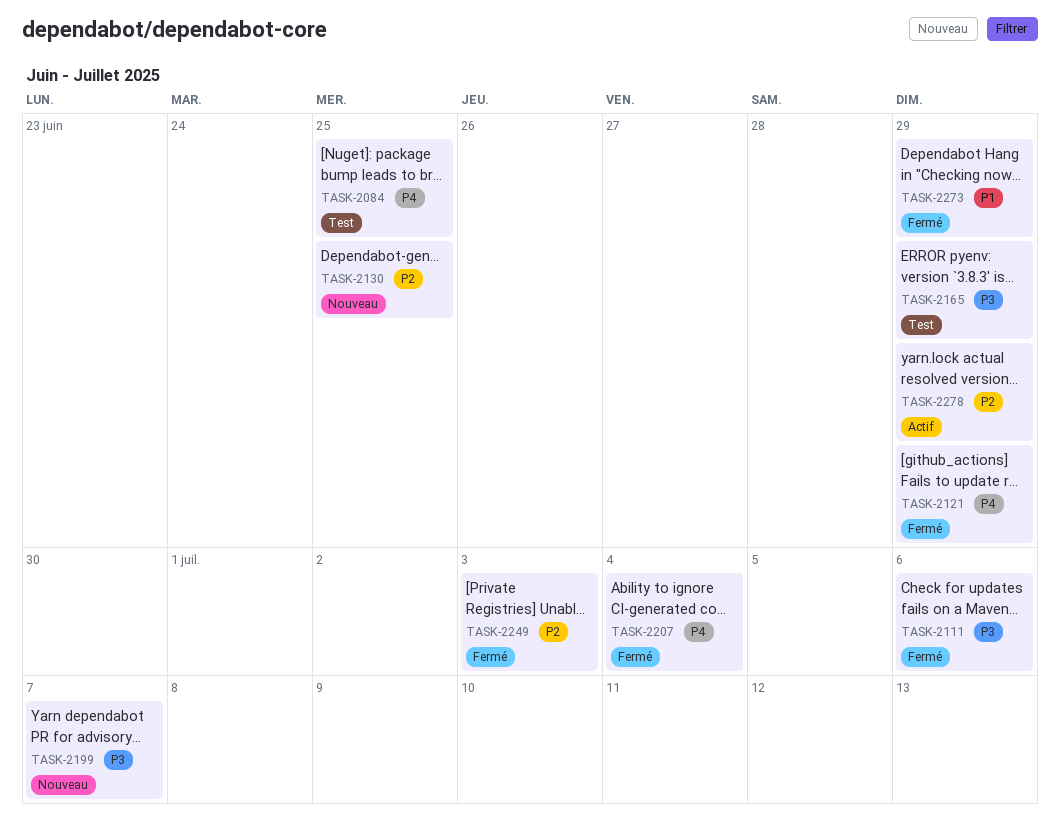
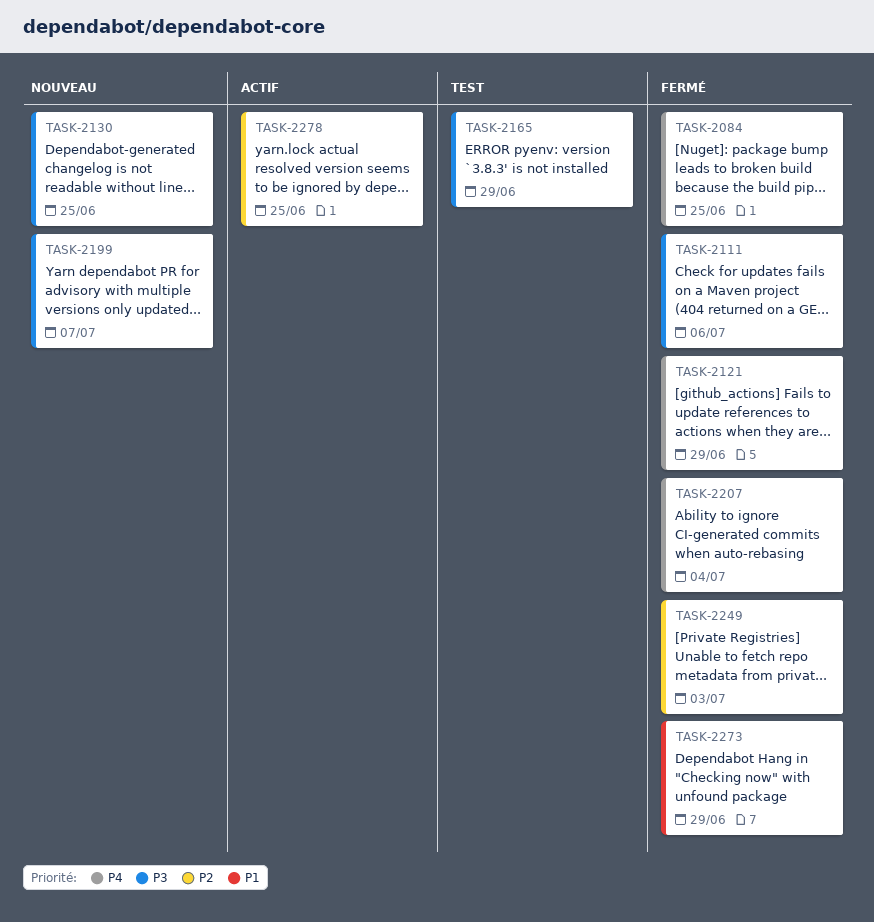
TASK-2084, status: Test -> Fermé
TASK-2130, priority: P2 -> P3
TASK-2278, due: Jun 29 -> Jun 25

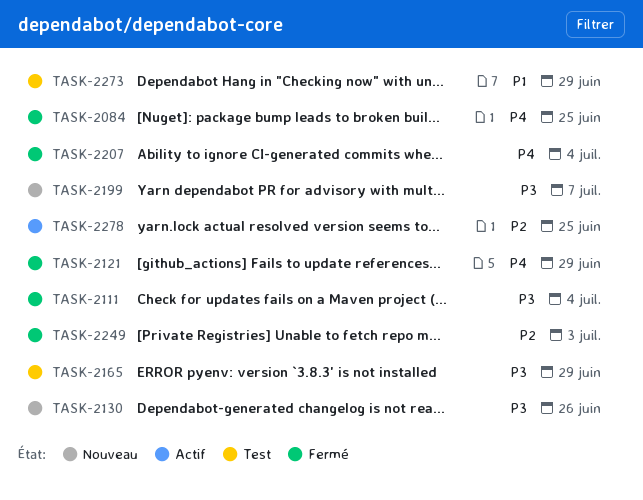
TASK-2111, due: Jul 6 -> Jul 4
TASK-2130, due: Jun 25 -> Jun 26
TASK-2273, status: Fermé -> Test

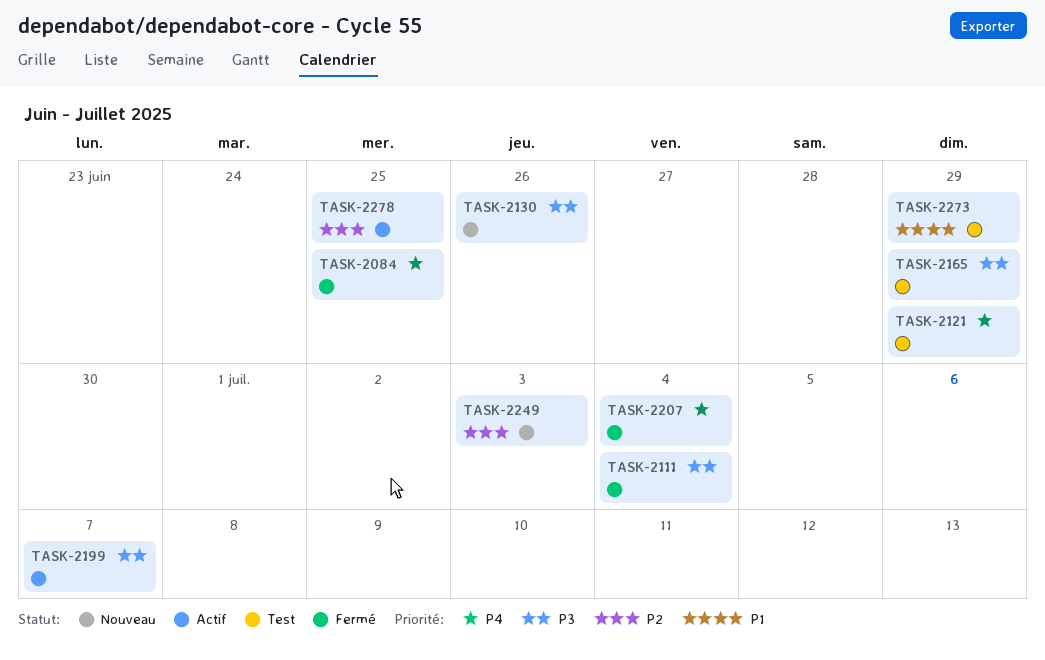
TASK-2121, status: Fermé -> Test
TASK-2199, status: Nouveau -> Actif
TASK-2249, status: Fermé -> Nouveau

